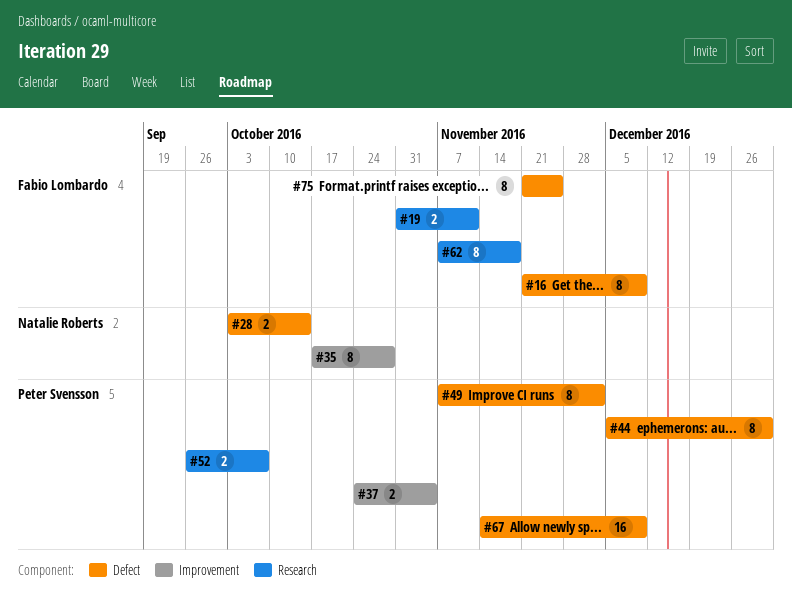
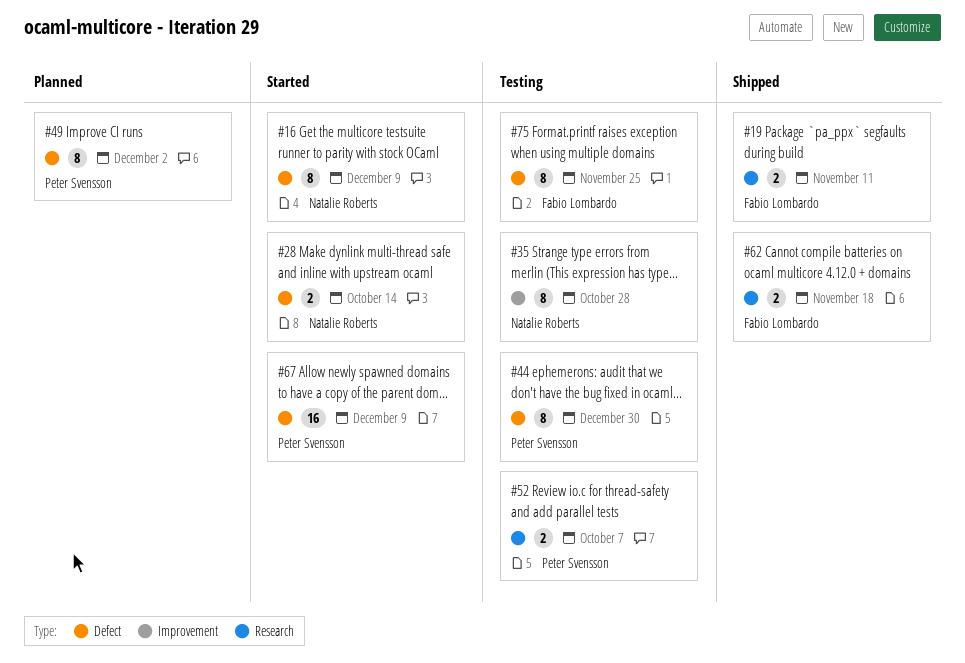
#16, owner: Fabio Lombardo -> Natalie Roberts
#37: present -> none
#62, estimate: 8 -> 2

